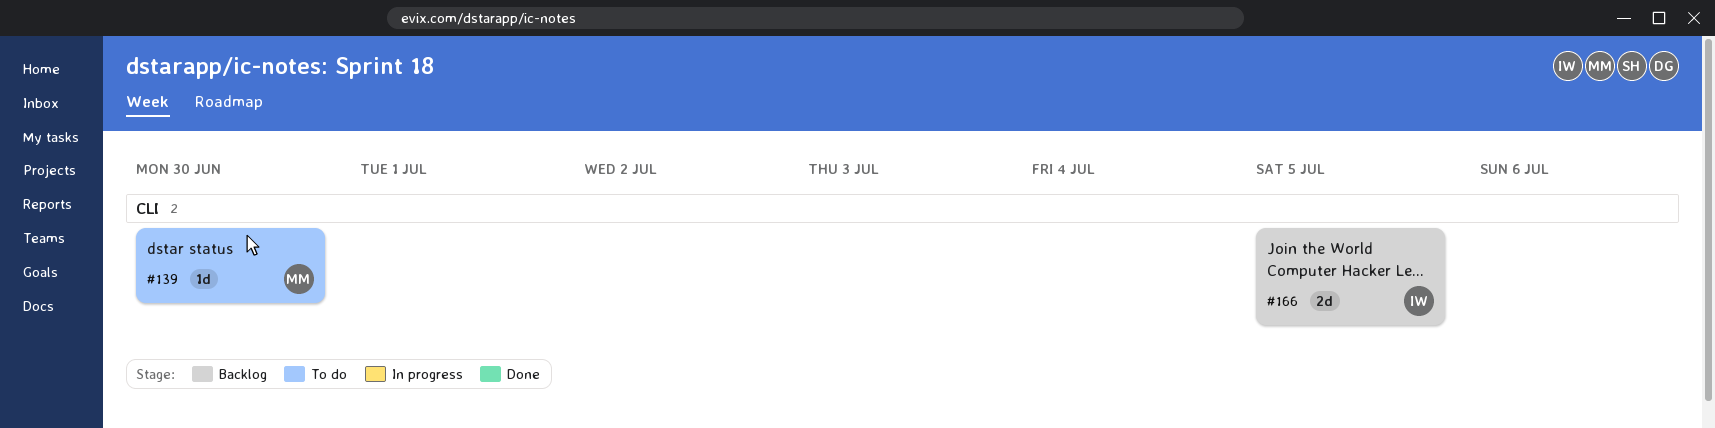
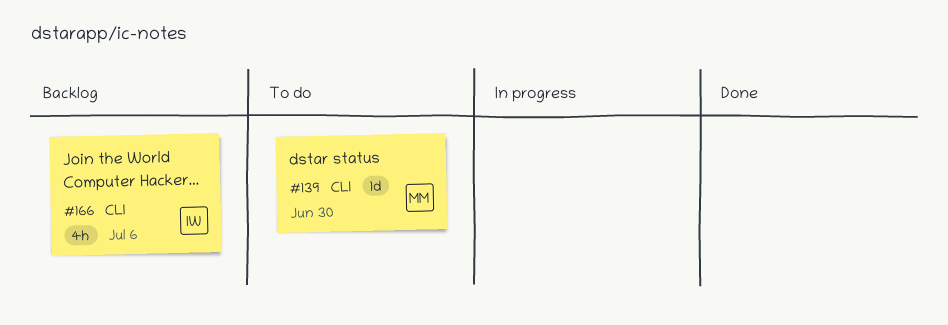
#166, estimate: 2d -> 4h
#166, due: Jul 5 -> Jul 6

